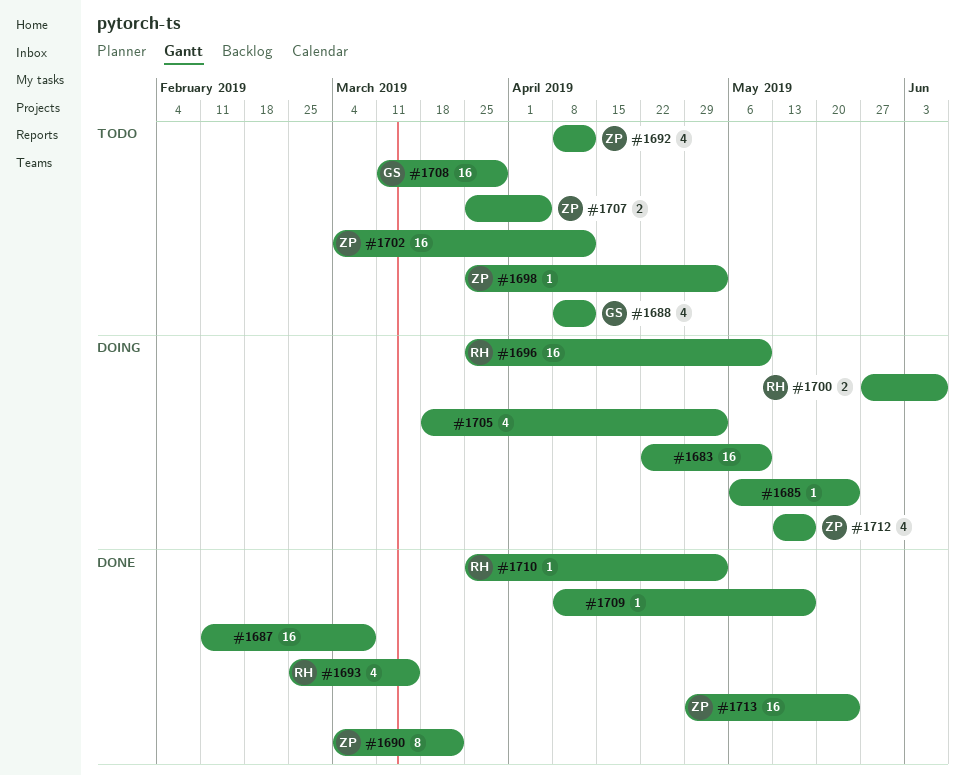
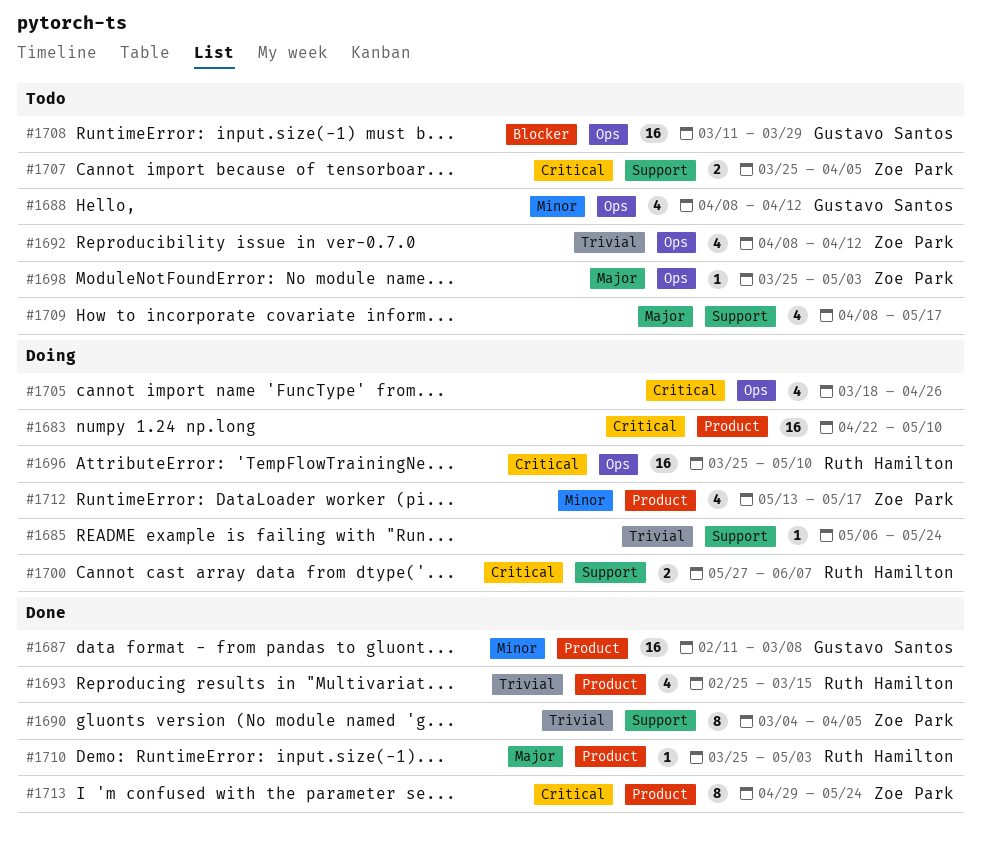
#1687, owner: none -> Gustavo Santos
#1690, due: Mar 22 -> Apr 5
#1702: present -> none
#1705, due: May 3 -> Apr 26
#1709, status: Done -> Todo
#1709, estimate: 1 -> 4
#1713, estimate: 16 -> 8

